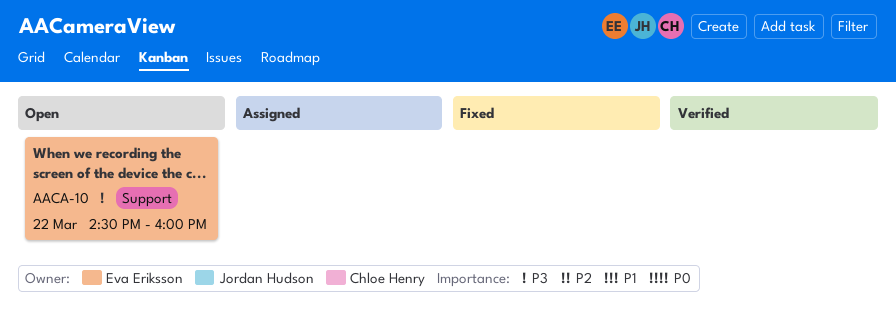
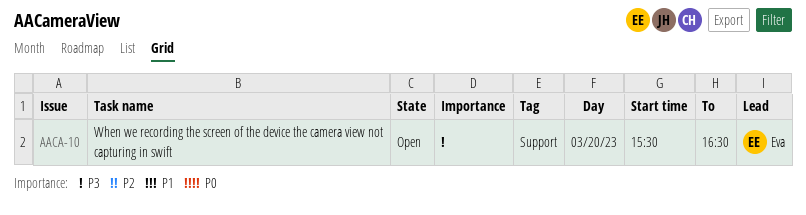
AACA-10, day: Mar 22 -> Mar 20
AACA-10, begins: 14:30 -> 15:30
AACA-10, ends: 16:00 -> 16:30

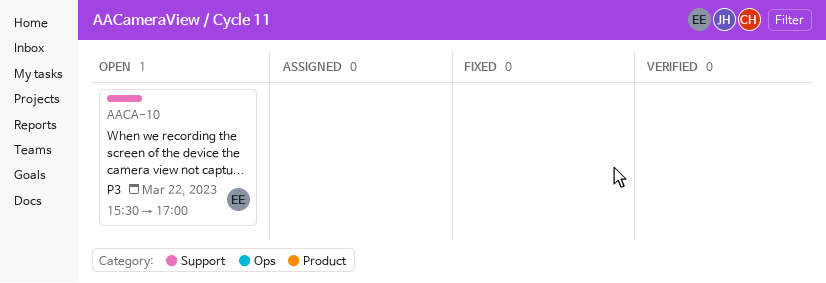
AACA-10, day: Mar 20 -> Mar 22
AACA-10, ends: 16:30 -> 17:00

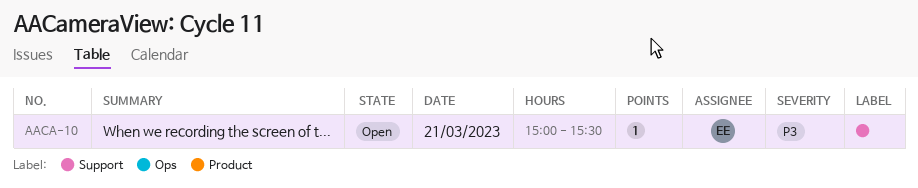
AACA-10, day: Mar 22 -> Mar 21
AACA-10, begins: 15:30 -> 15:00
AACA-10, ends: 17:00 -> 15:30

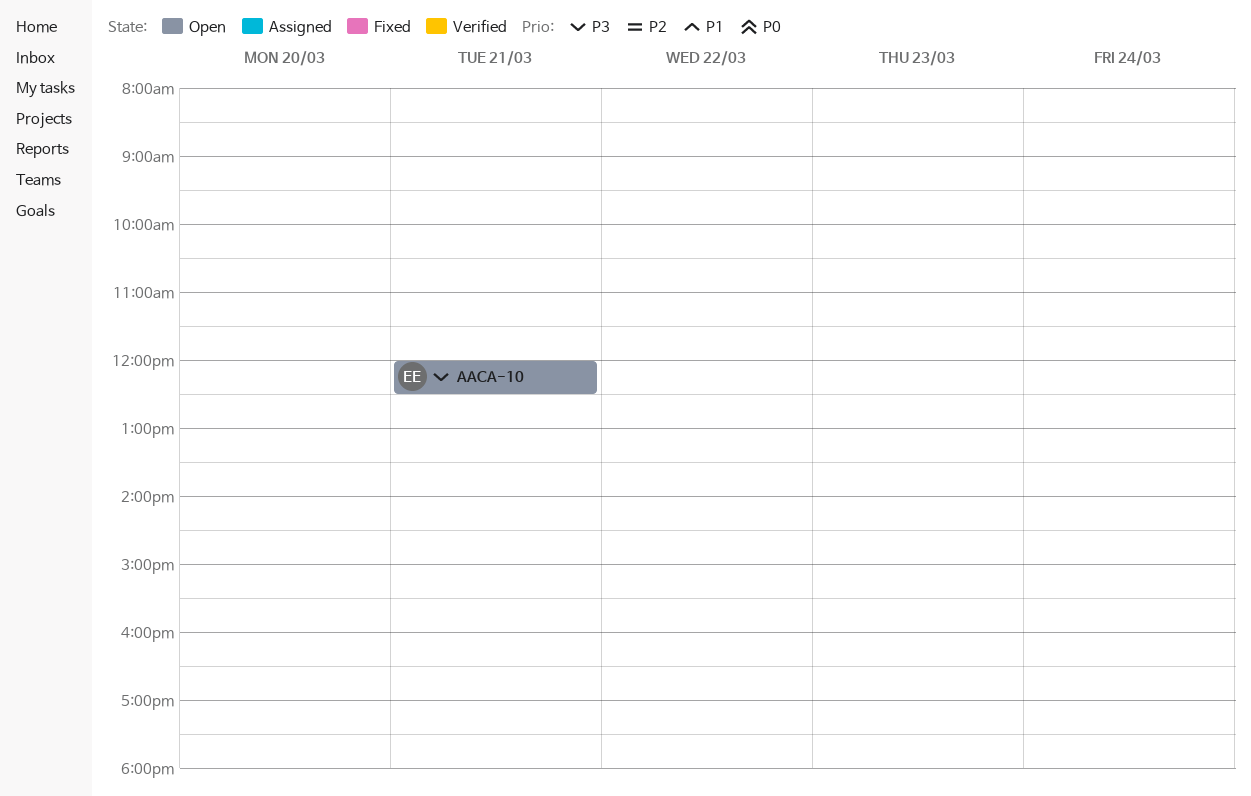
AACA-10, begins: 15:00 -> 12:00
AACA-10, ends: 15:30 -> 12:30

